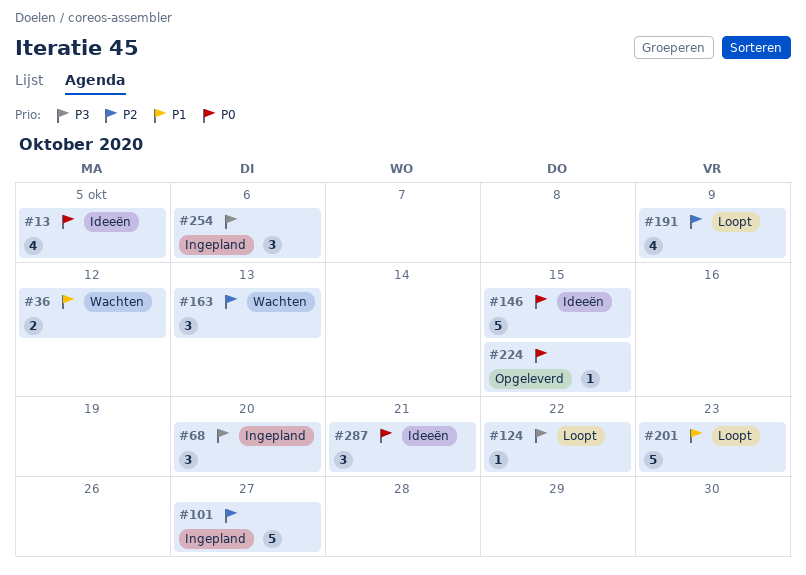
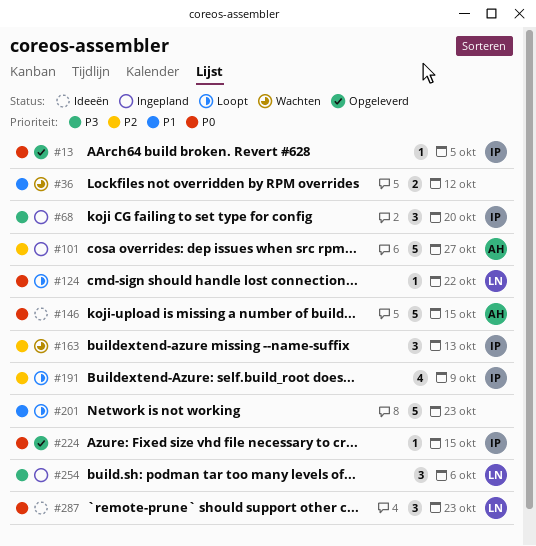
#13, status: Ideeën -> Opgeleverd
#13, estimate: 4 -> 1
#124, priority: P3 -> P0
#287, due: Oct 21 -> Oct 23

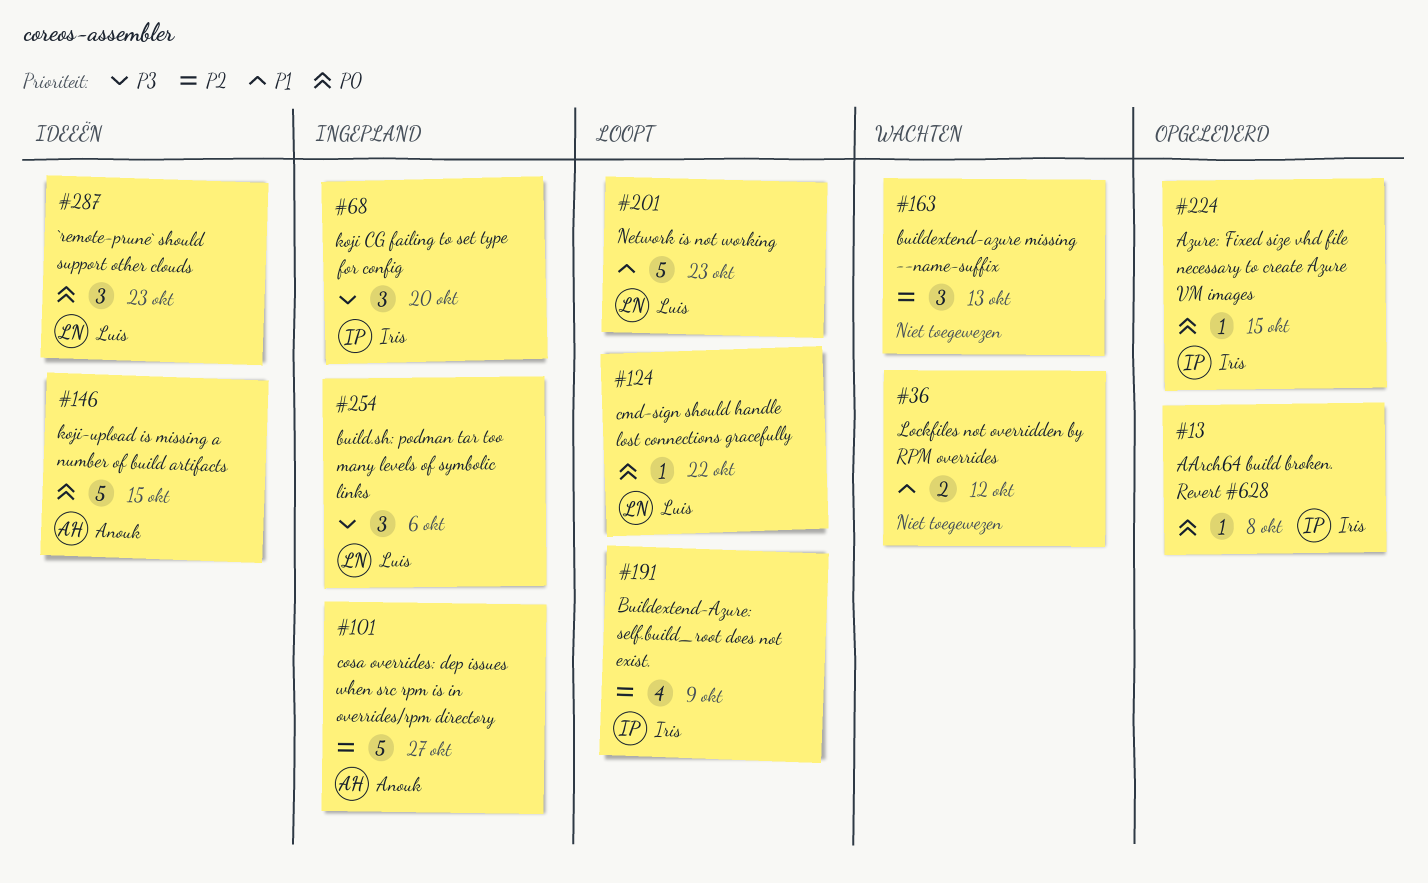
#13, due: Oct 5 -> Oct 8
#163, owner: Iris -> none
#201, owner: none -> Luis

